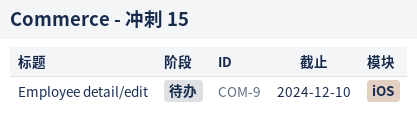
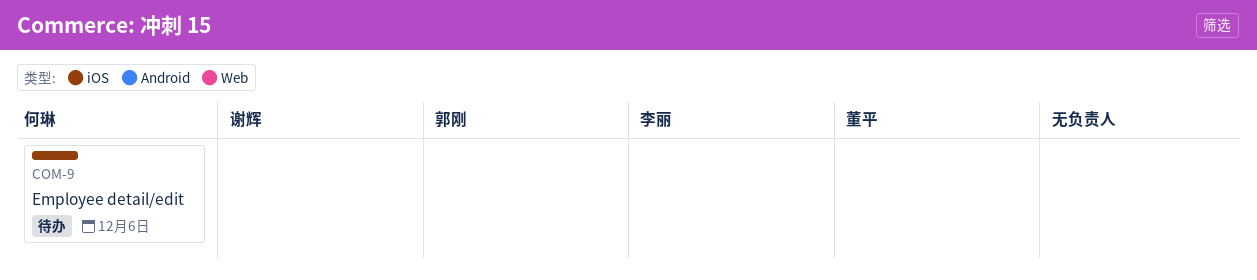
COM-9, due: Dec 10 -> Dec 6

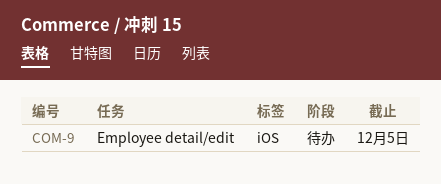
COM-9, due: Dec 6 -> Dec 5

